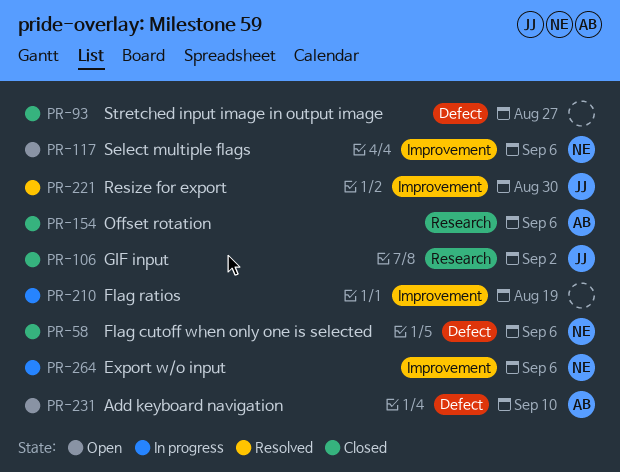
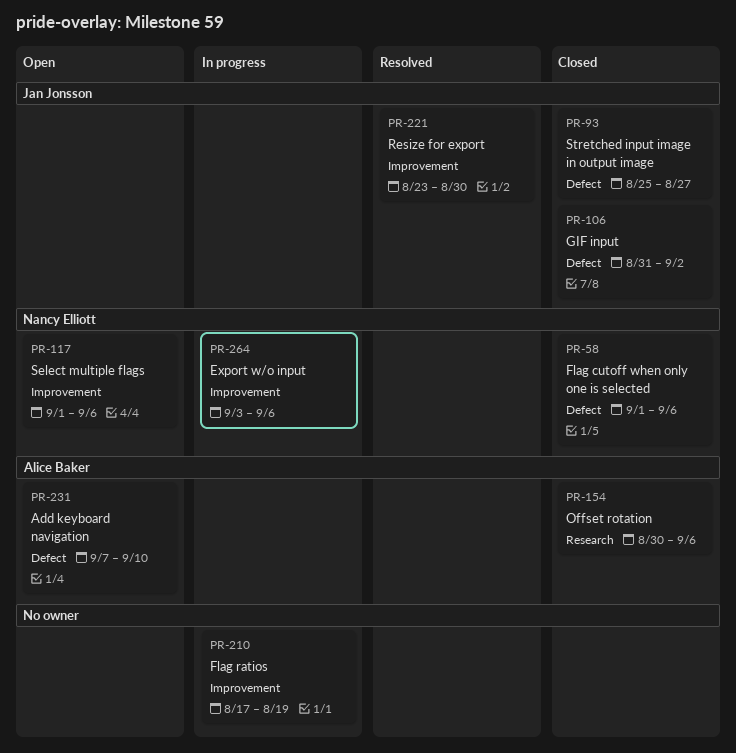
PR-93, owner: none -> Jan Jonsson
PR-106, label: Research -> Defect

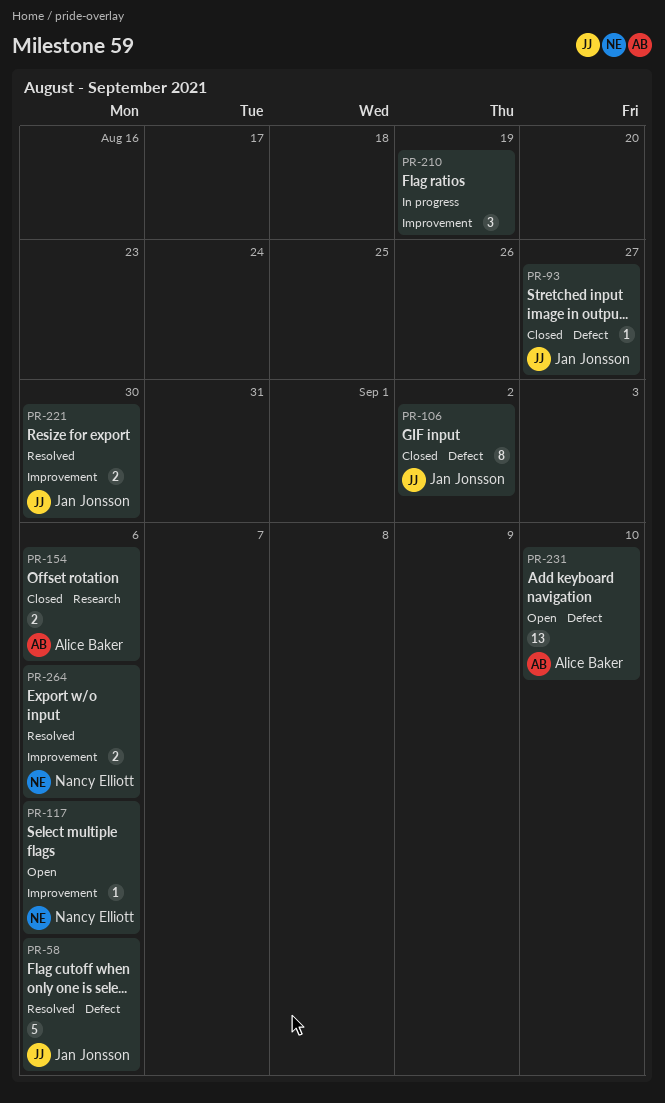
PR-58, status: Closed -> Resolved
PR-58, owner: Nancy Elliott -> Jan Jonsson
PR-264, status: In progress -> Resolved

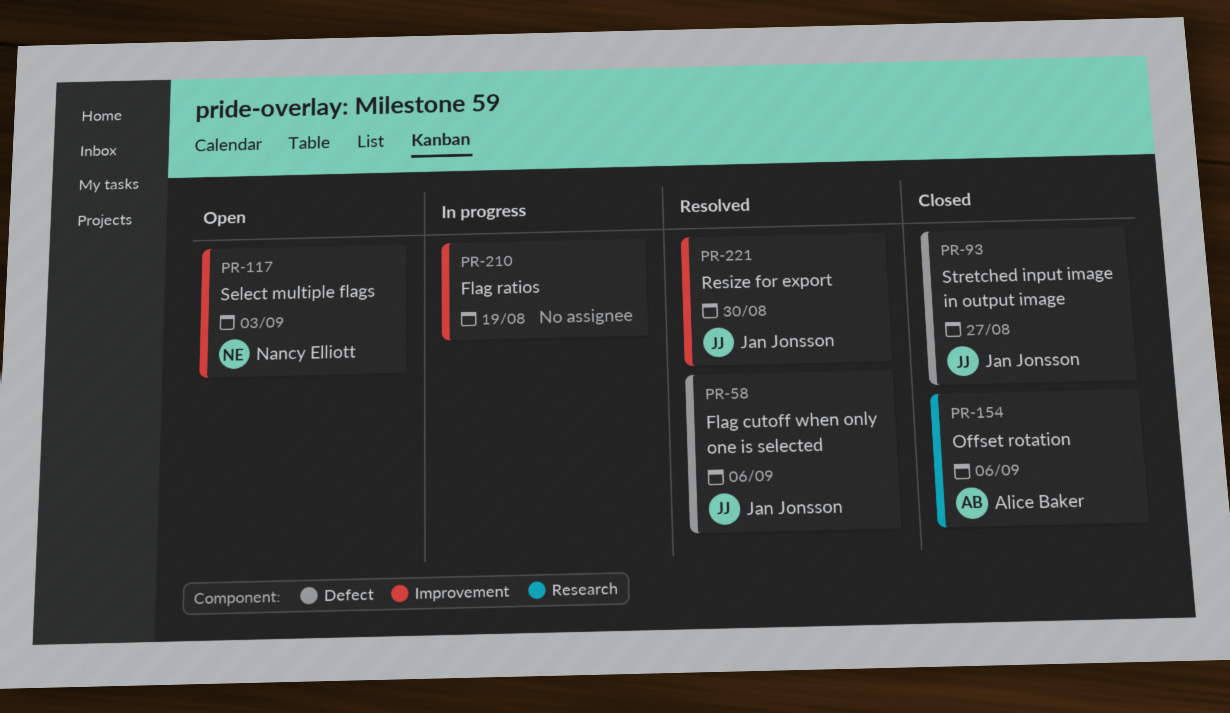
PR-106: present -> none
PR-117, due: Sep 6 -> Sep 3
PR-231: present -> none
PR-264: present -> none

